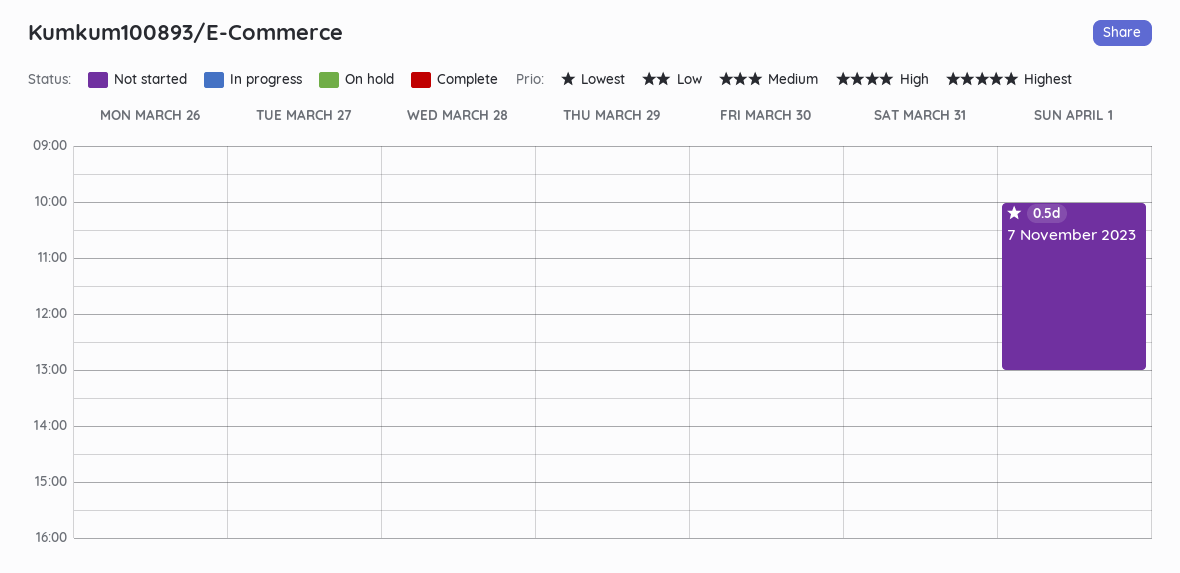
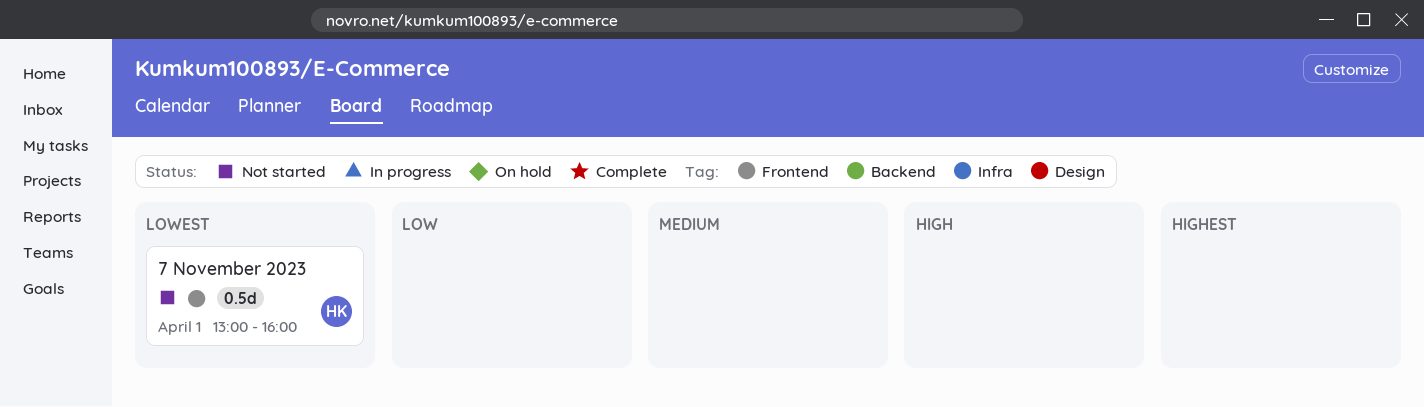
7 November 2023, begins: 10:00 -> 13:00
7 November 2023, ends: 13:00 -> 16:00

